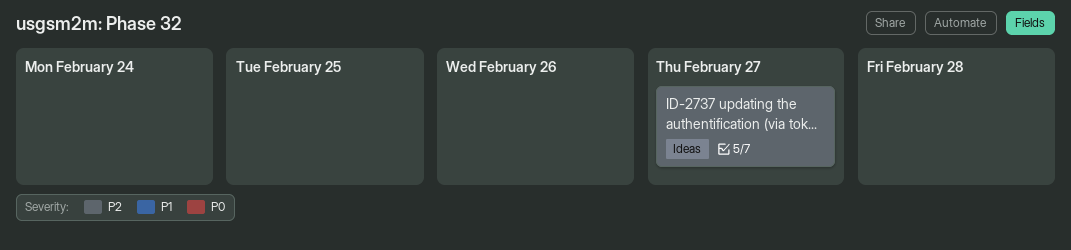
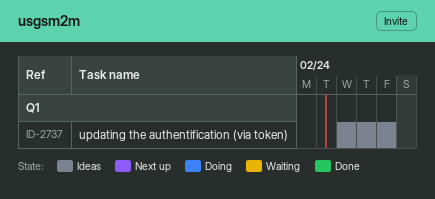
ID-2737, due: Feb 27 -> Feb 28

